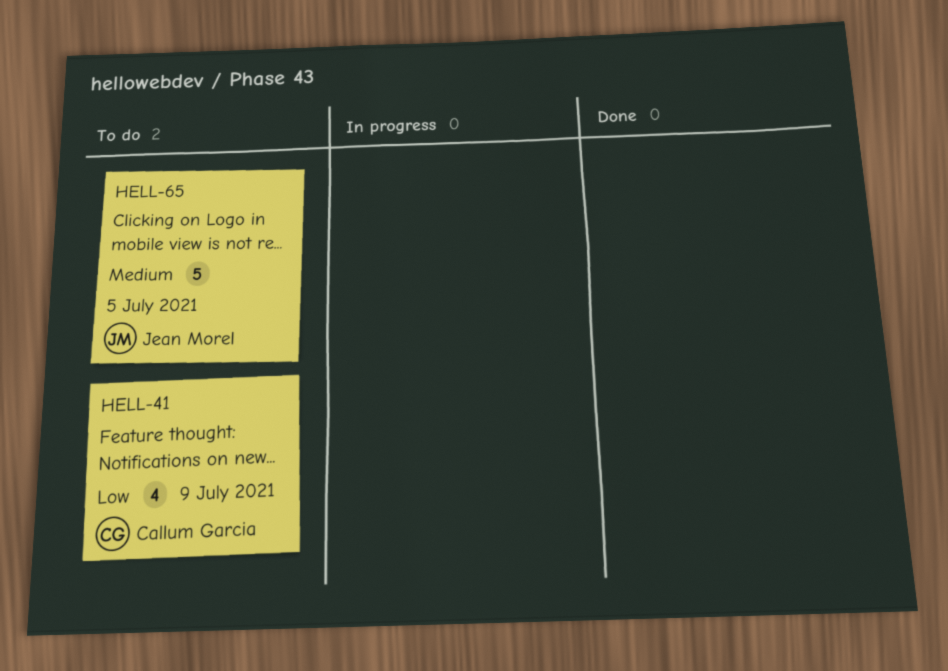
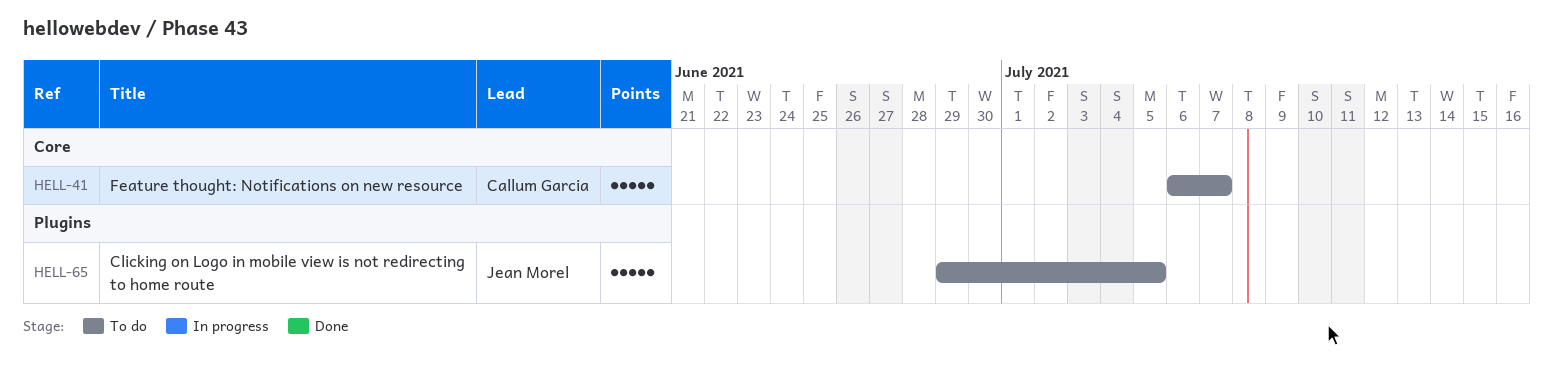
HELL-41, estimate: 4 -> 5
HELL-41, due: Jul 9 -> Jul 7

